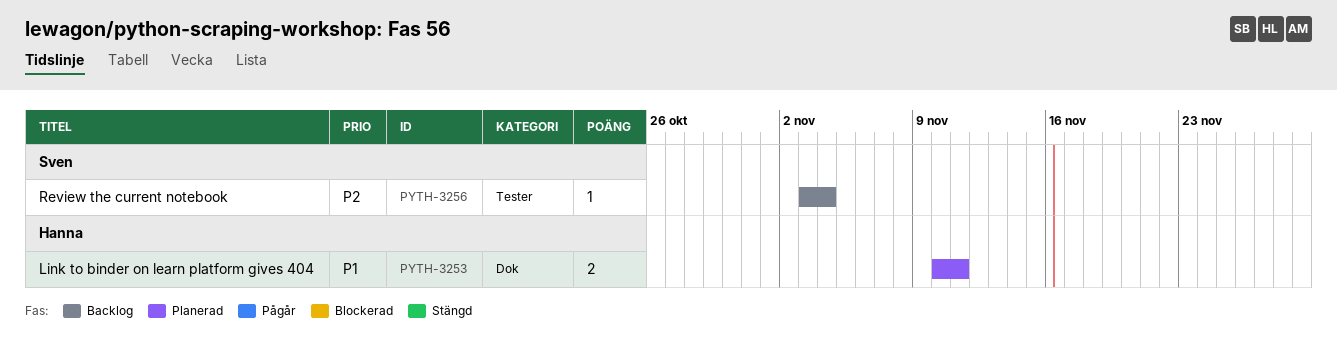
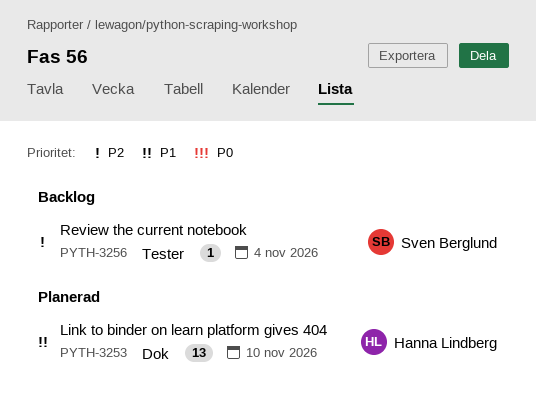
PYTH-3253, estimate: 2 -> 13
PYTH-3253, due: Nov 11 -> Nov 10

